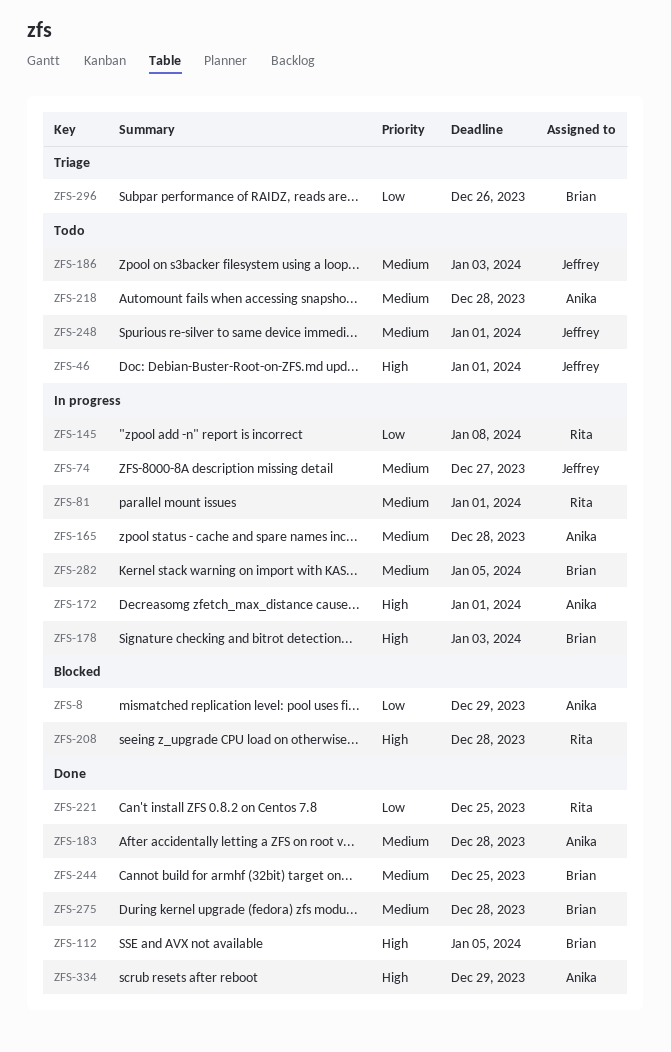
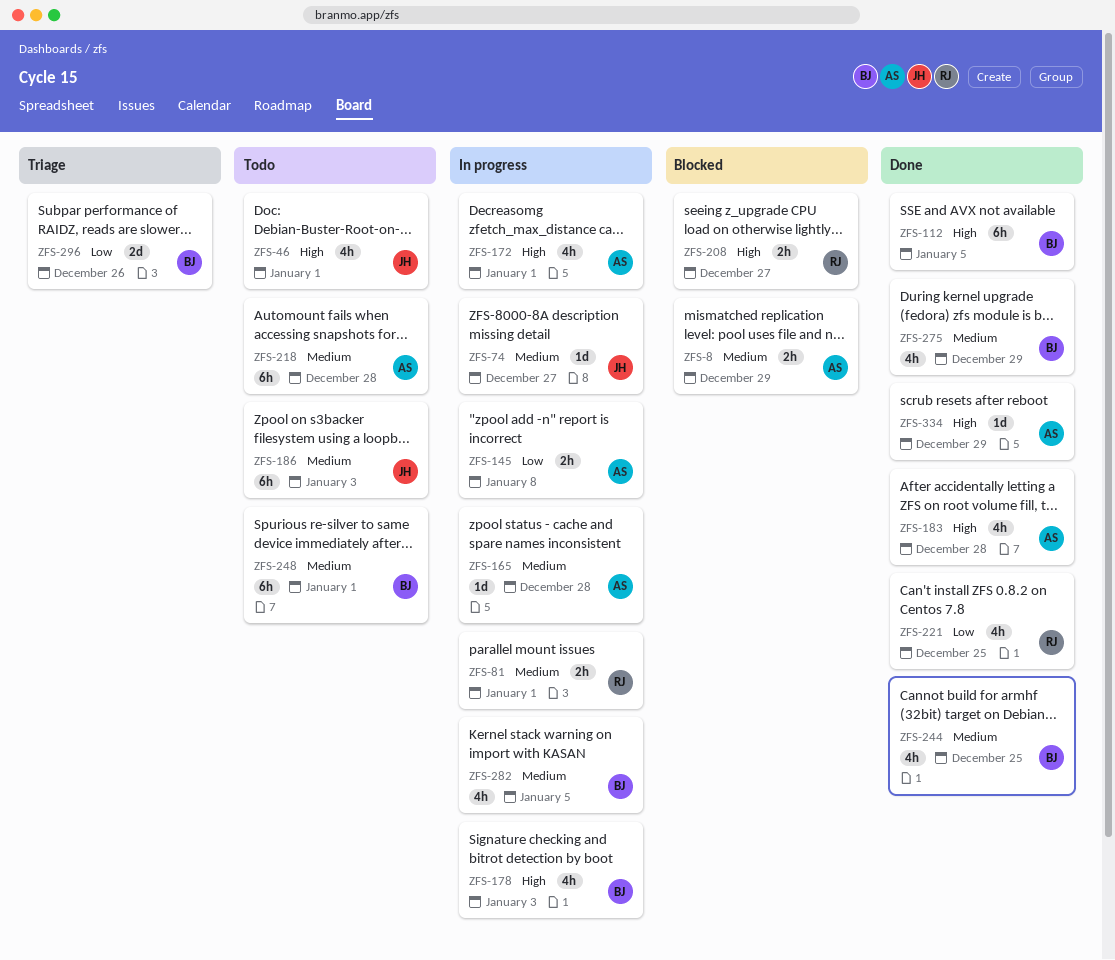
ZFS-8, priority: Low -> Medium
ZFS-145, owner: Rita -> Anika
ZFS-183, priority: Medium -> High
ZFS-208, due: Dec 28 -> Dec 27
ZFS-248, owner: Jeffrey -> Brian
ZFS-275, due: Dec 28 -> Dec 29

